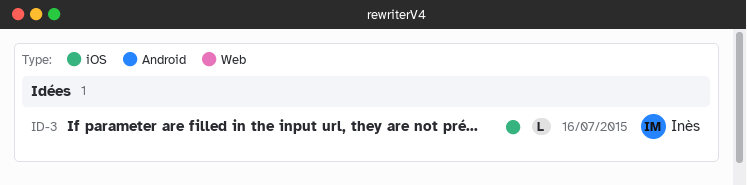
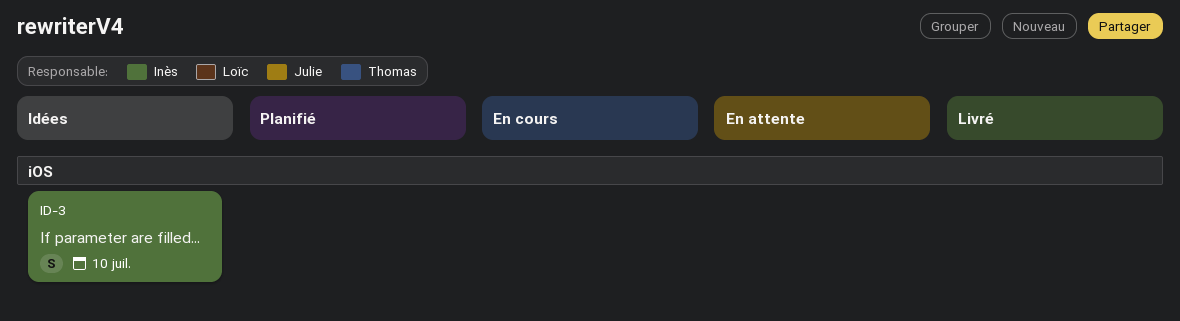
ID-3, estimate: L -> S
ID-3, due: Jul 16 -> Jul 10

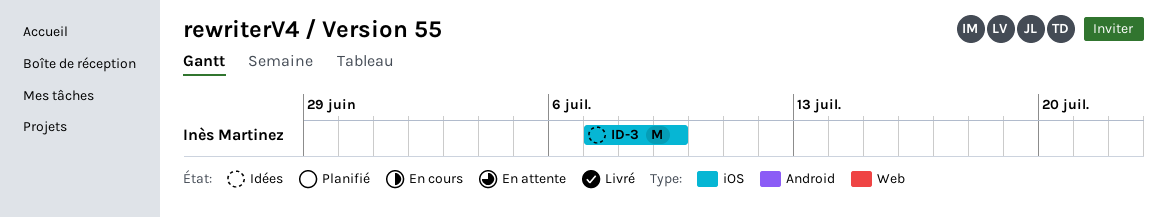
ID-3, estimate: S -> M
ID-3, due: Jul 10 -> Jul 9

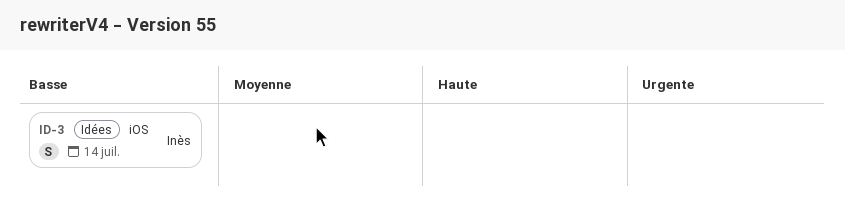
ID-3, estimate: M -> S
ID-3, due: Jul 9 -> Jul 14

